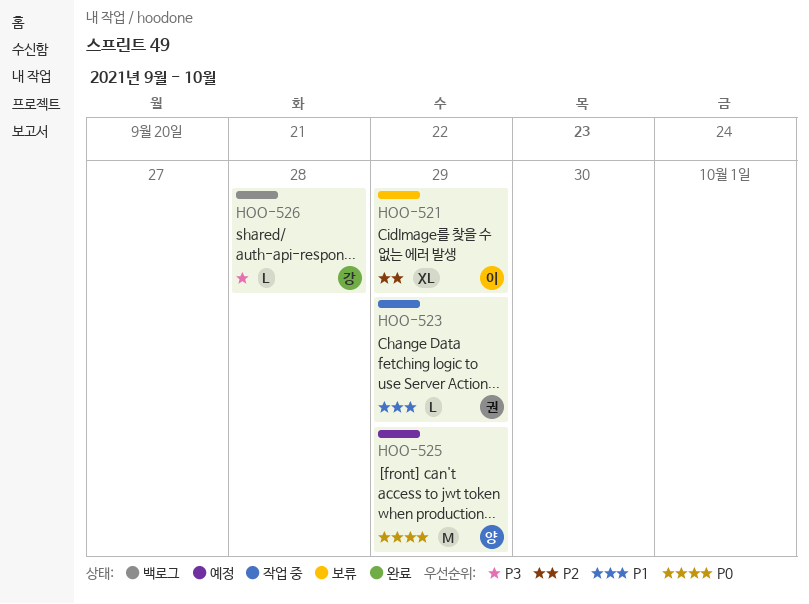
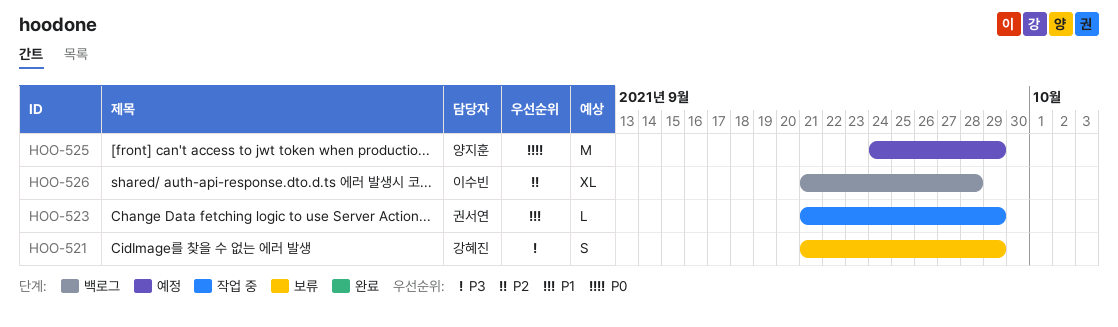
HOO-521, owner: 이수빈 -> 강혜진
HOO-521, priority: P2 -> P3
HOO-521, estimate: XL -> S
HOO-526, owner: 강혜진 -> 이수빈
HOO-526, priority: P3 -> P2
HOO-526, estimate: L -> XL

